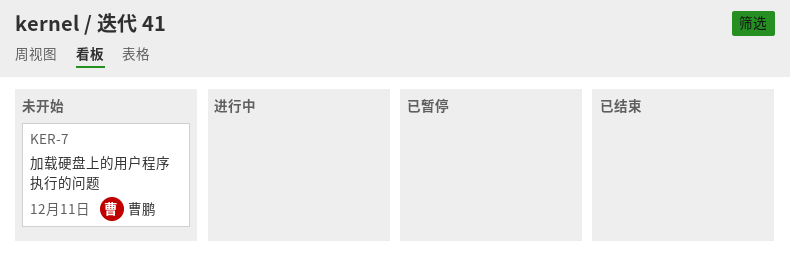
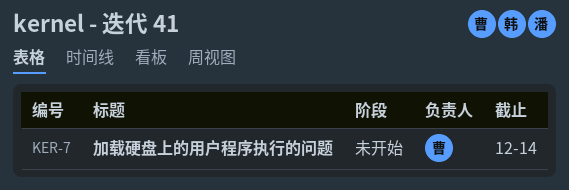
KER-7, due: Dec 11 -> Dec 14

